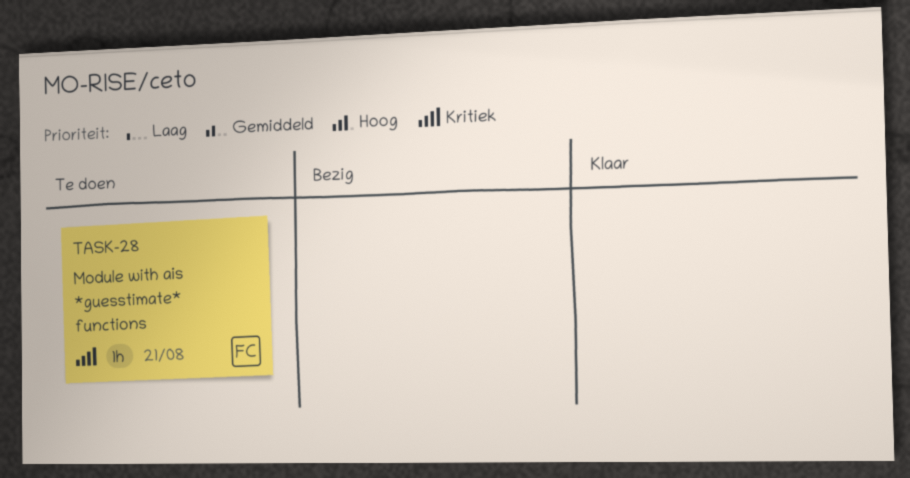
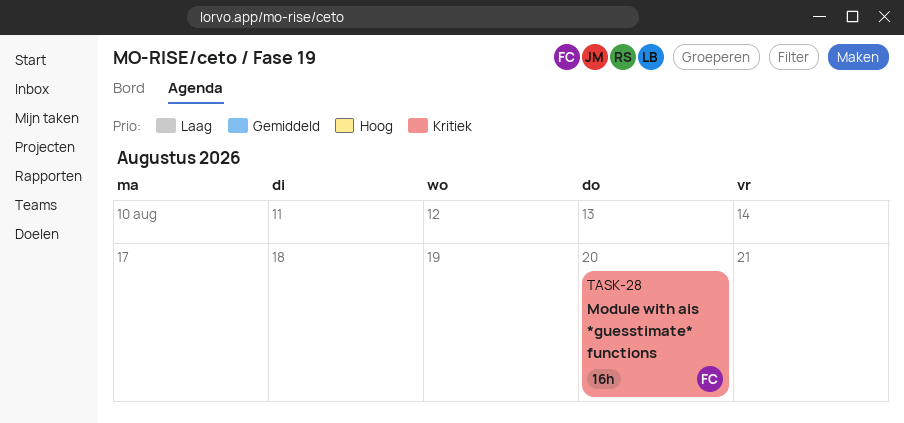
TASK-28, estimate: 1h -> 16h
TASK-28, due: Aug 21 -> Aug 20

